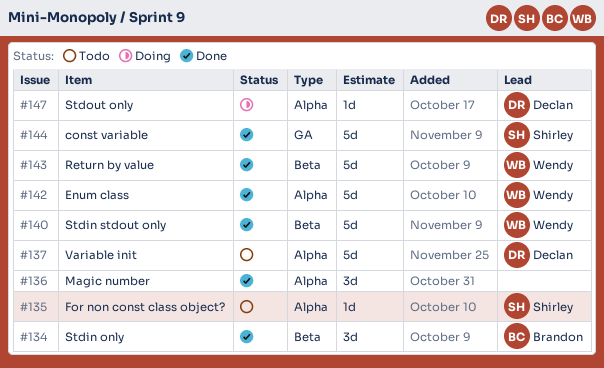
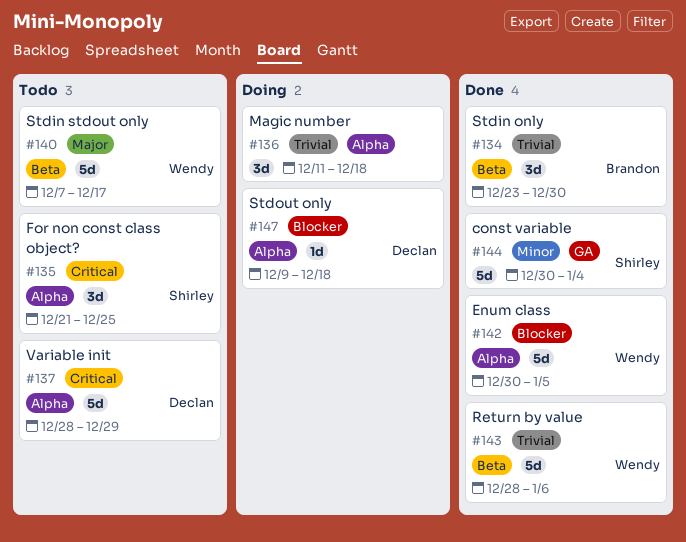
#135, estimate: 1d -> 3d
#136, status: Done -> Doing
#140, status: Done -> Todo

